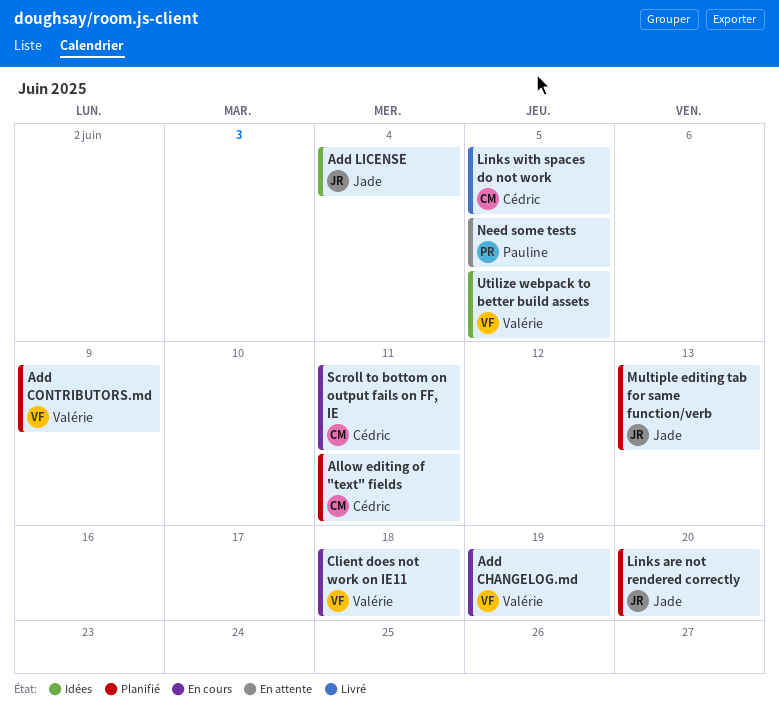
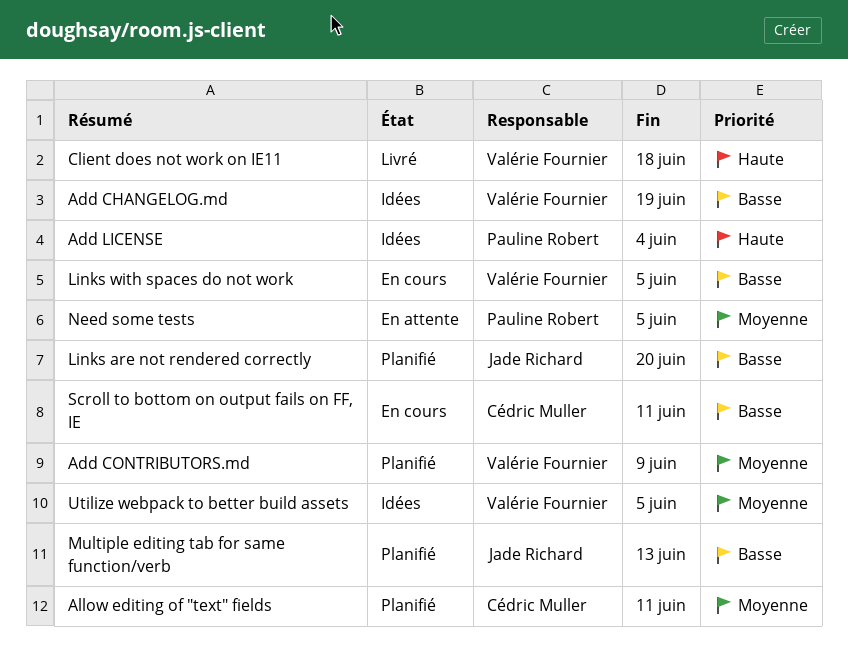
Add CHANGELOG.md, status: En cours -> Idées
Add LICENSE, owner: Jade Richard -> Pauline Robert
Client does not work on IE11, status: En cours -> Livré
Links with spaces do not work, status: Livré -> En cours
Links with spaces do not work, owner: Cédric Muller -> Valérie Fournier

